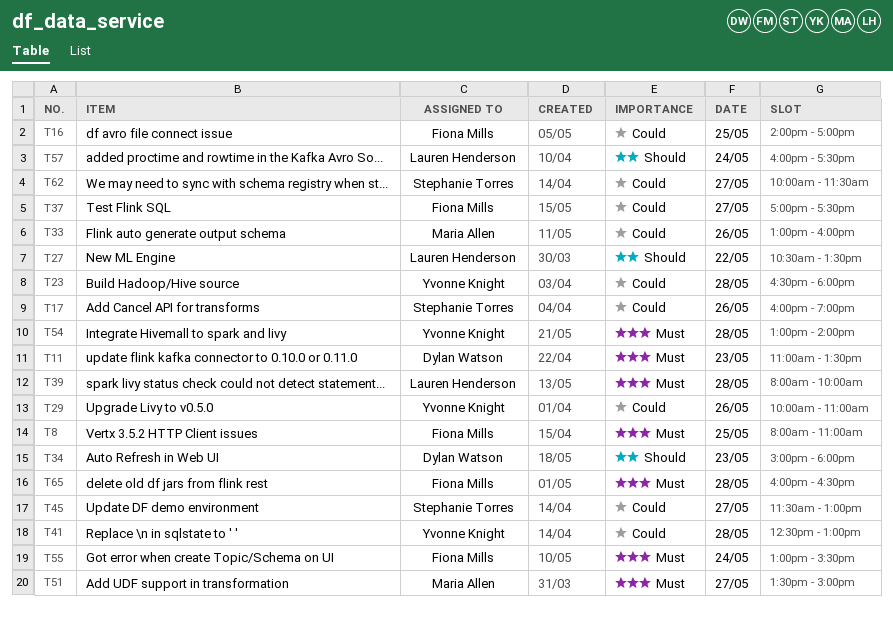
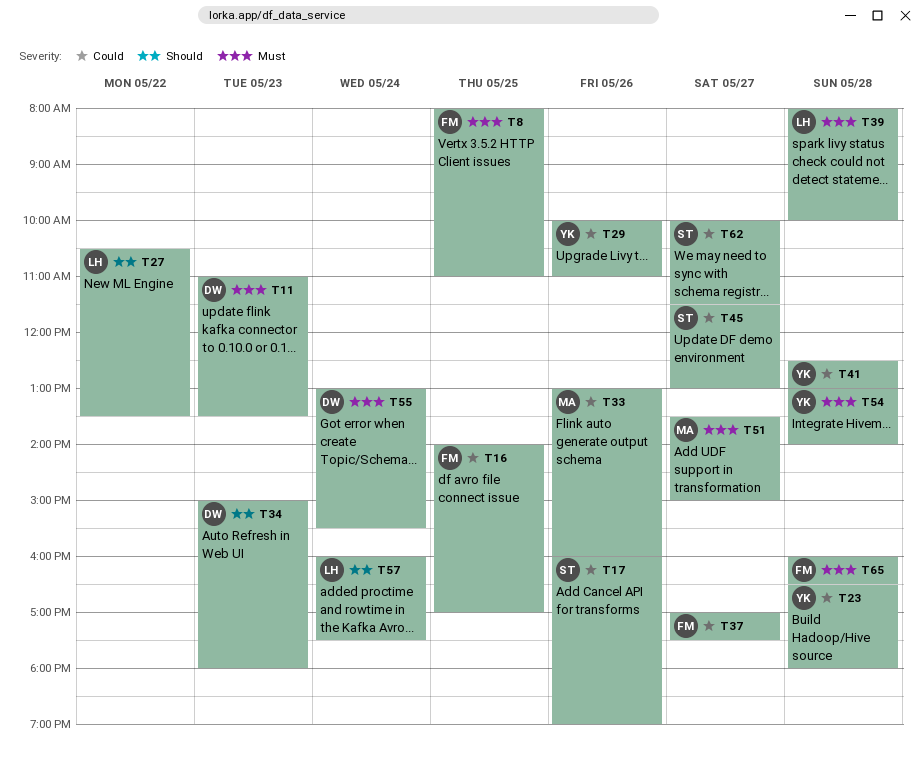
T55, owner: Fiona Mills -> Dylan Watson

